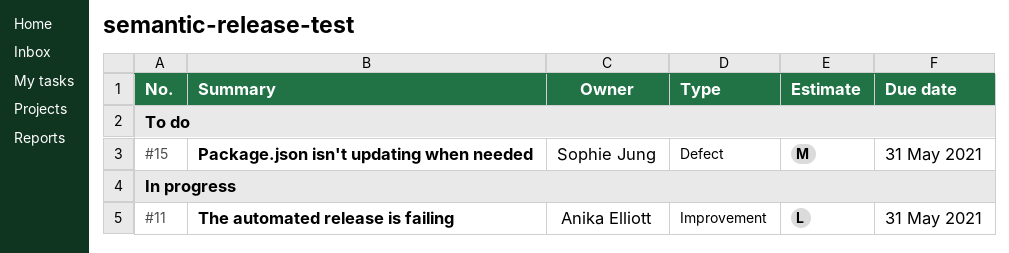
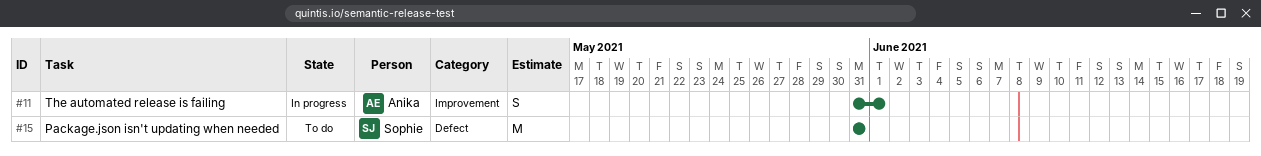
#11, estimate: L -> S
#11, due: May 31 -> Jun 1

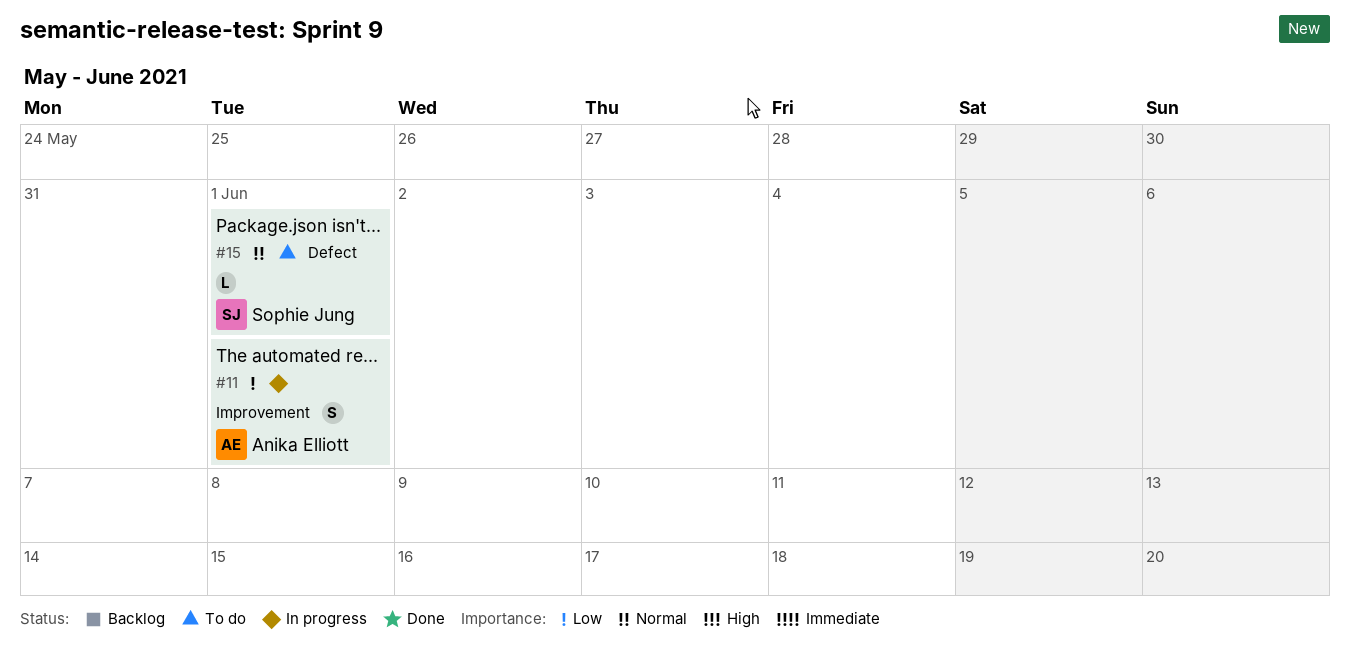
#15, estimate: M -> L
#15, due: May 31 -> Jun 1

